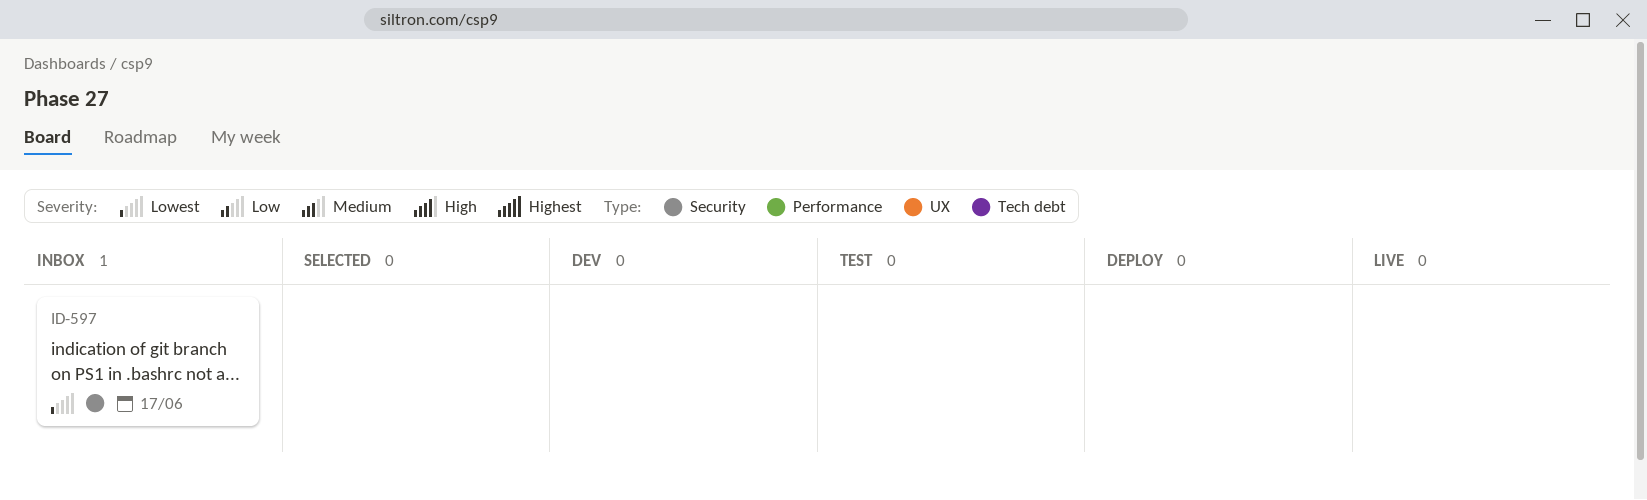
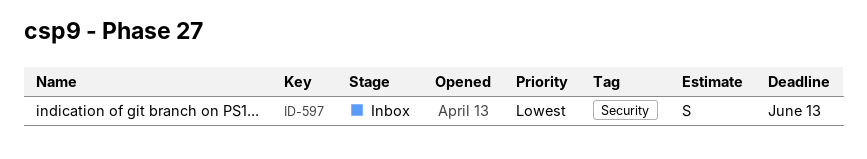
ID-597, due: Jun 17 -> Jun 13

